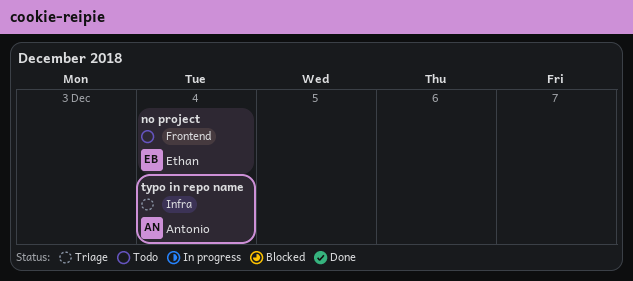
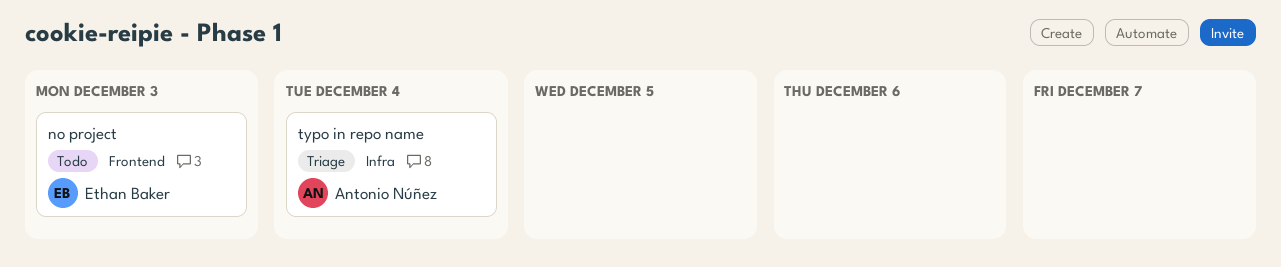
no project, due: Dec 4 -> Dec 3

